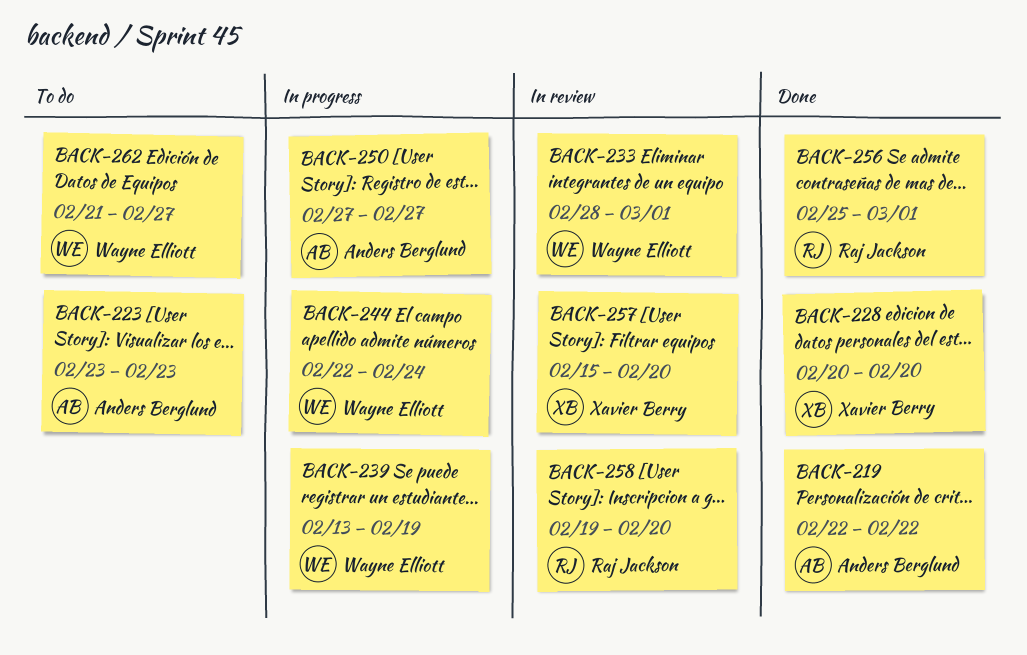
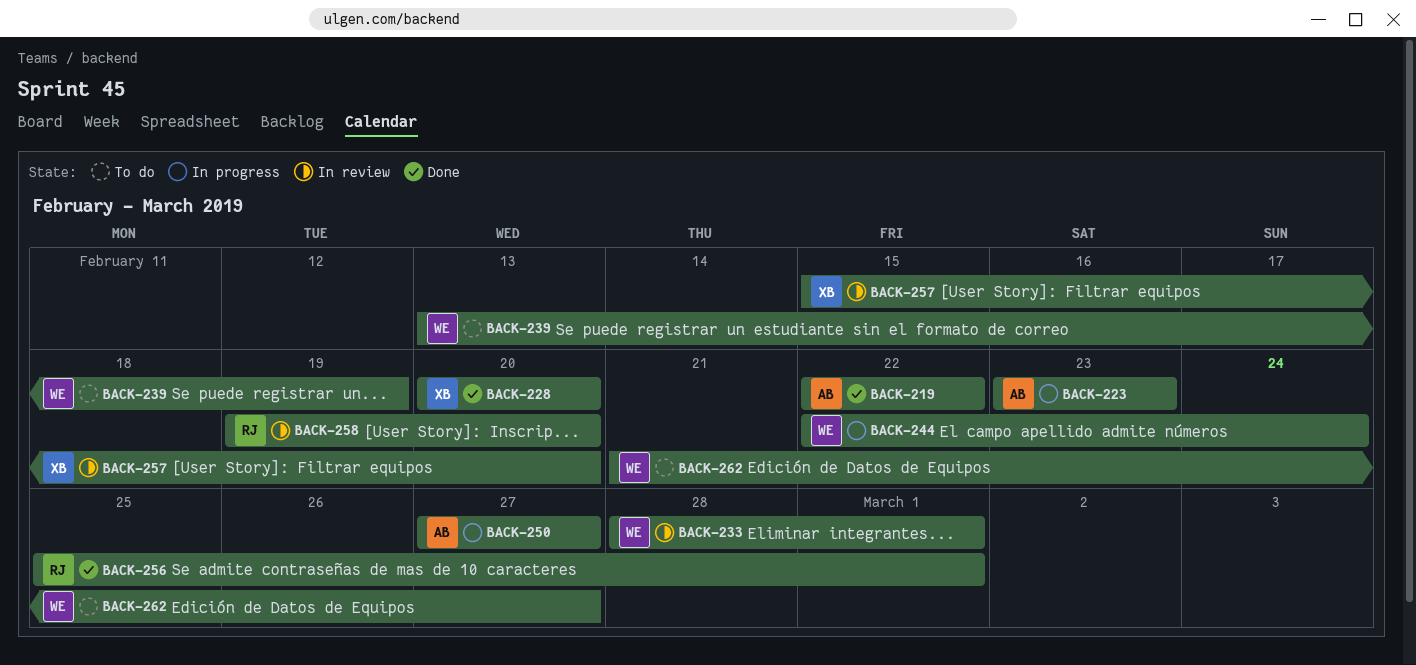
BACK-223, status: To do -> In progress
BACK-239, status: In progress -> To do

